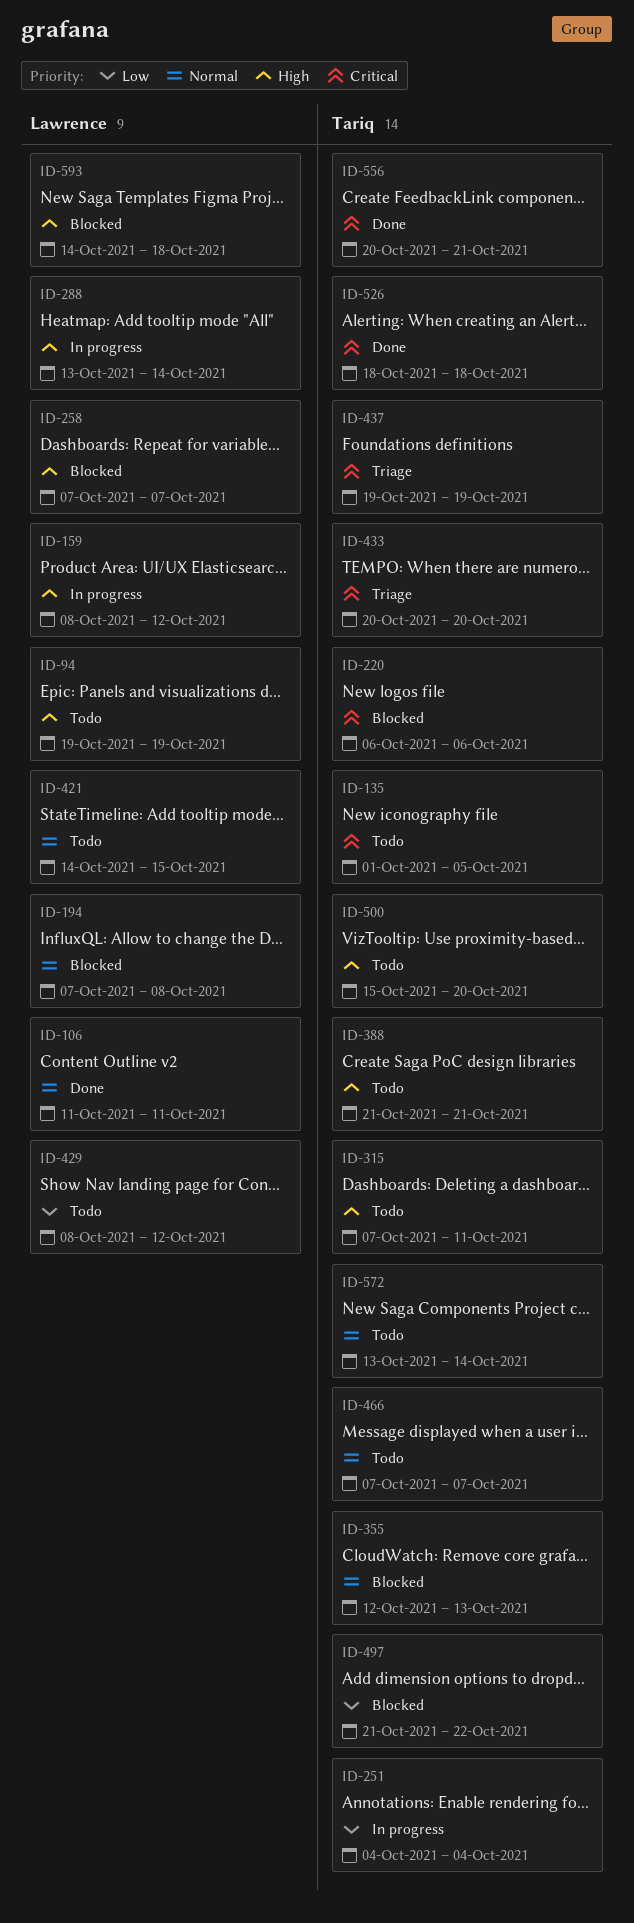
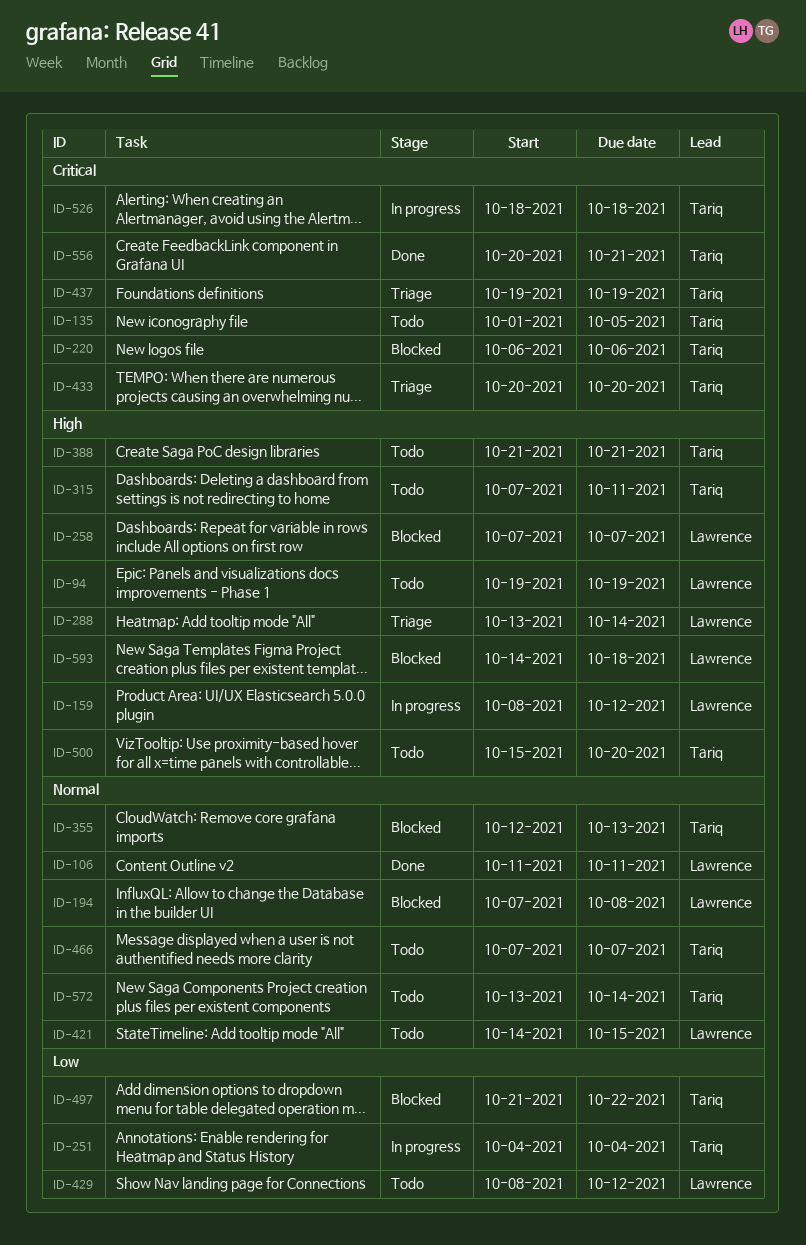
ID-288, status: In progress -> Triage
ID-526, status: Done -> In progress

